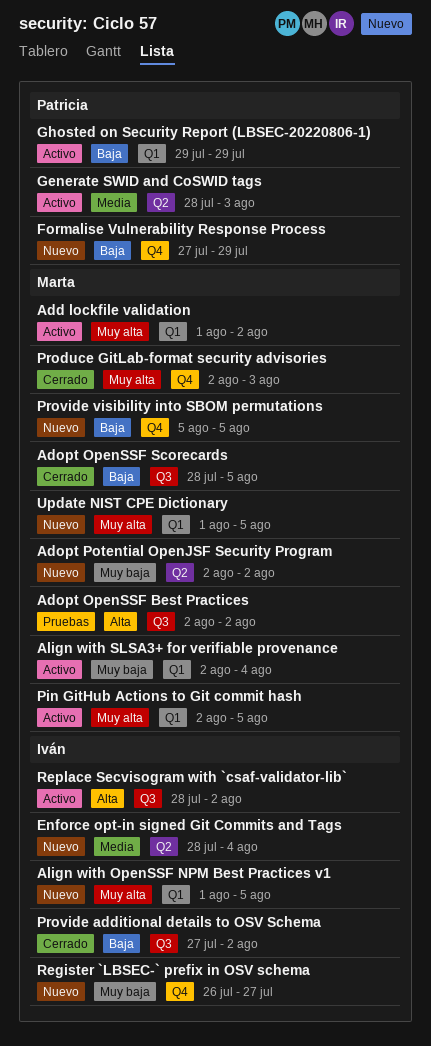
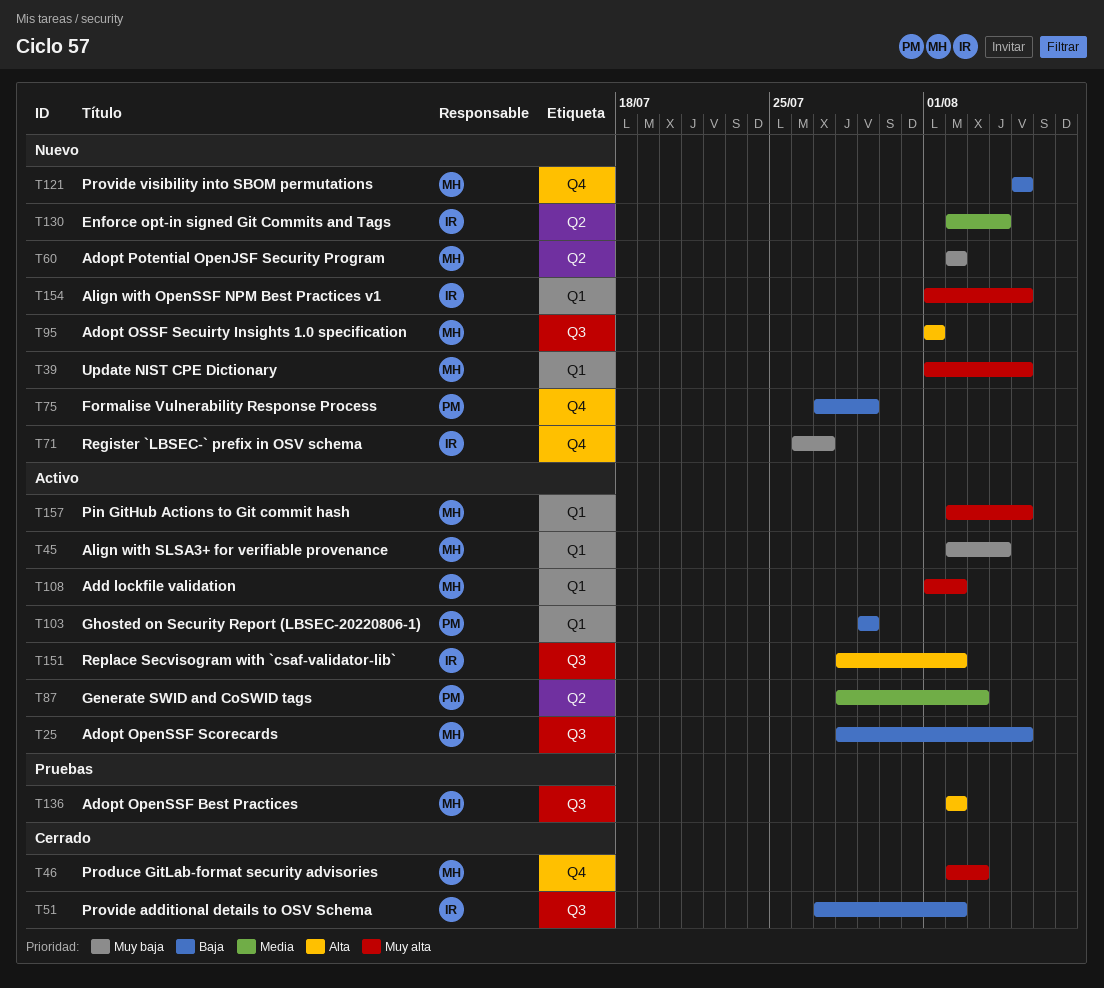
Adopt OpenSSF Scorecards, status: Cerrado -> Activo
Adopt OSSF Secuirty Insights 1.0 specification: none -> present
Enforce opt-in signed Git Commits and Tags, start: Jul 28 -> Aug 2

